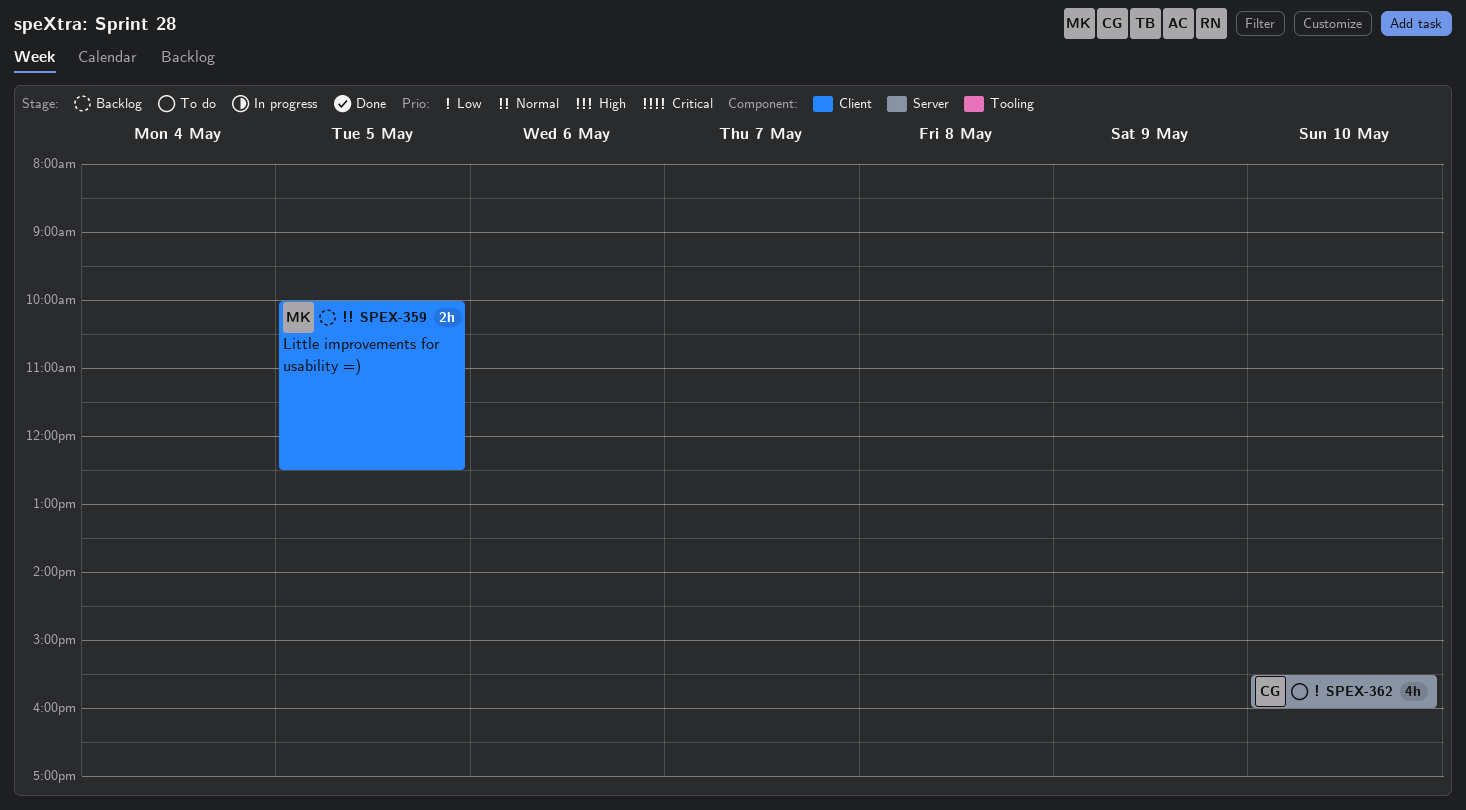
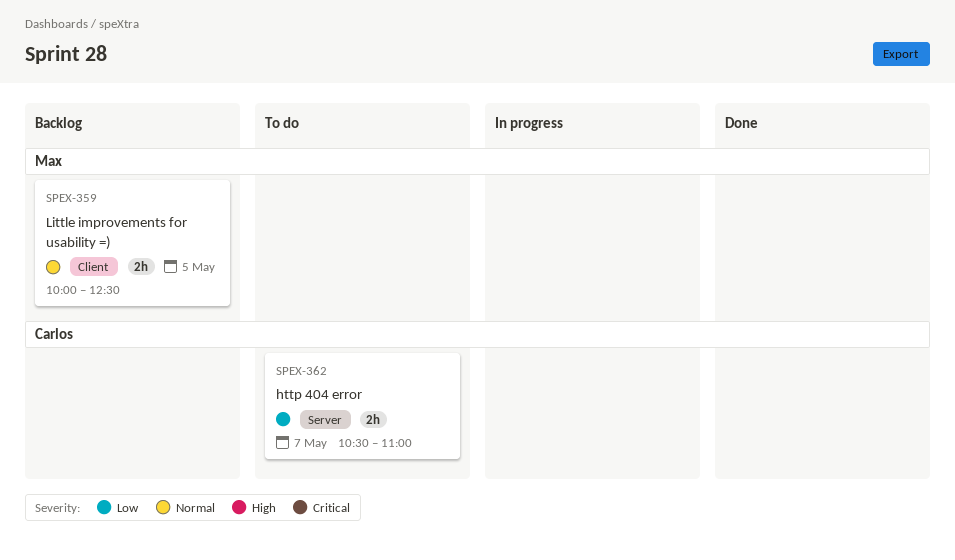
SPEX-362, estimate: 4h -> 2h
SPEX-362, day: May 10 -> May 7
SPEX-362, begins: 15:30 -> 10:30
SPEX-362, ends: 16:00 -> 11:00

